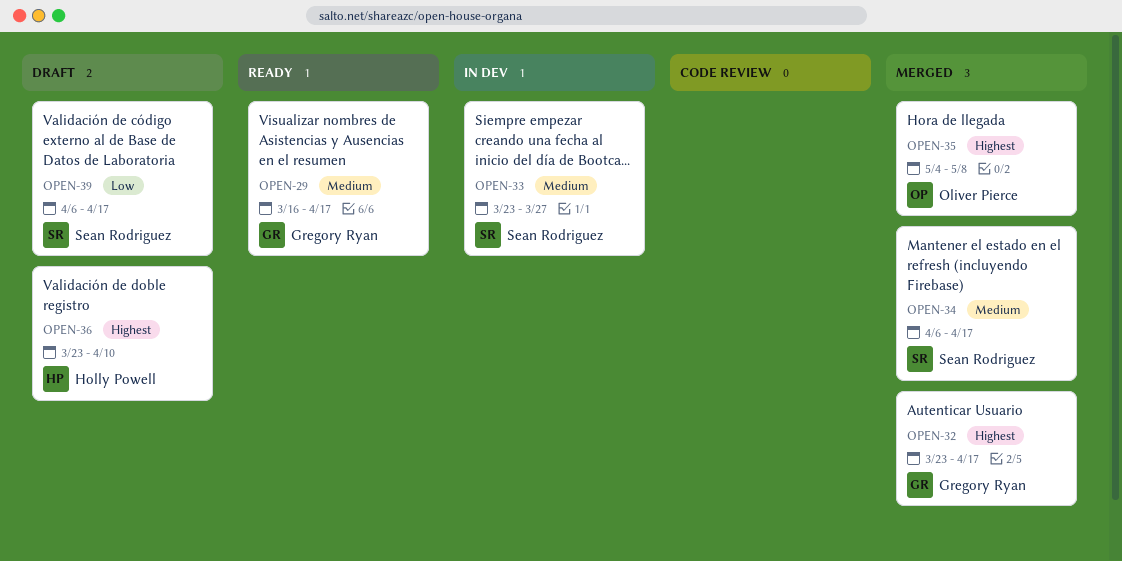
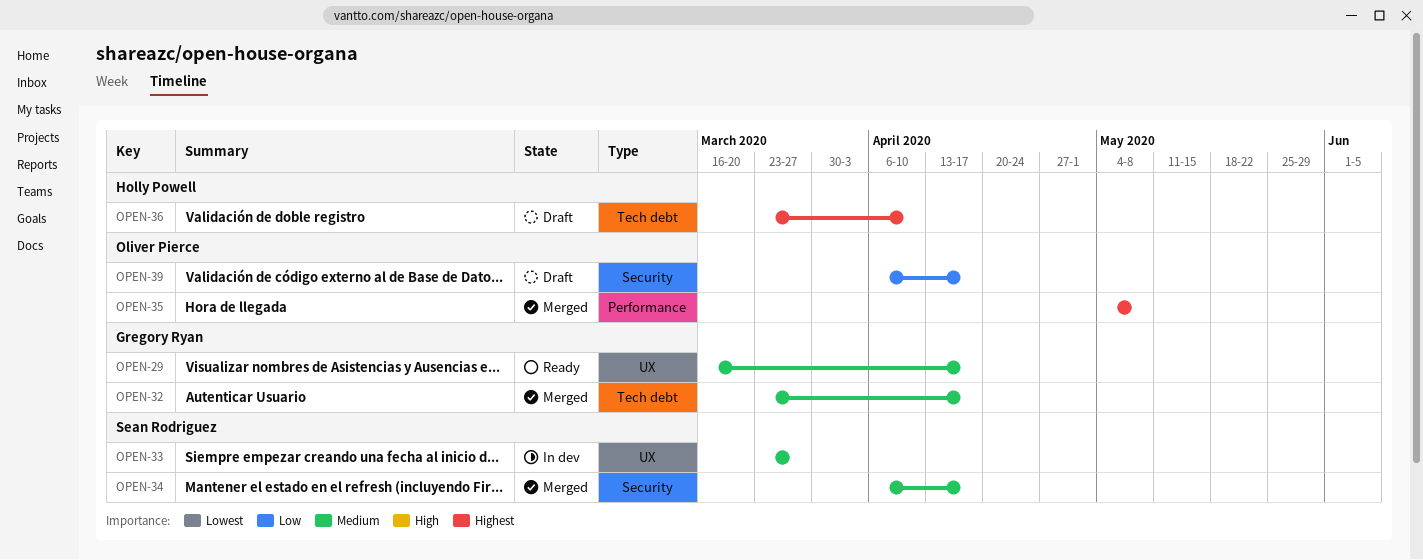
OPEN-32, priority: Highest -> Medium
OPEN-39, owner: Sean Rodriguez -> Oliver Pierce

